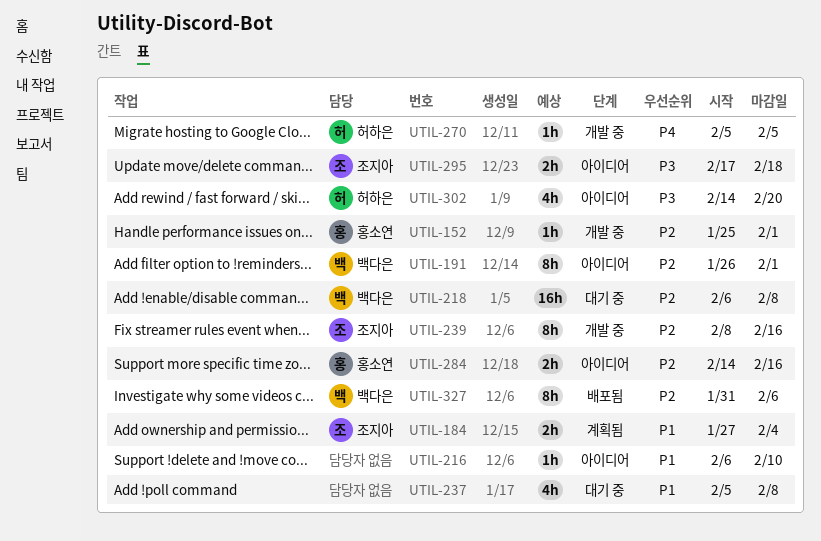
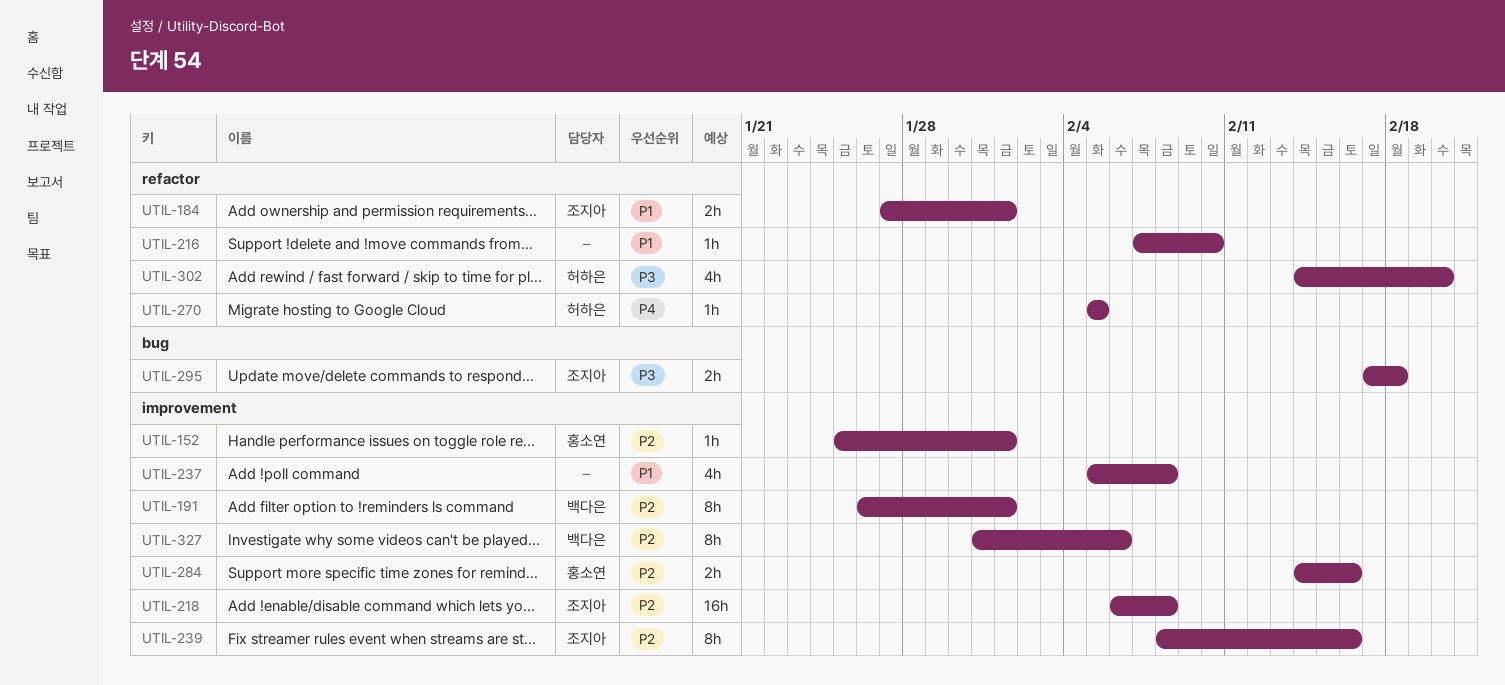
UTIL-184, due: Feb 4 -> Feb 1
UTIL-216, start: Feb 6 -> Feb 7
UTIL-218, owner: 백다은 -> 조지아

